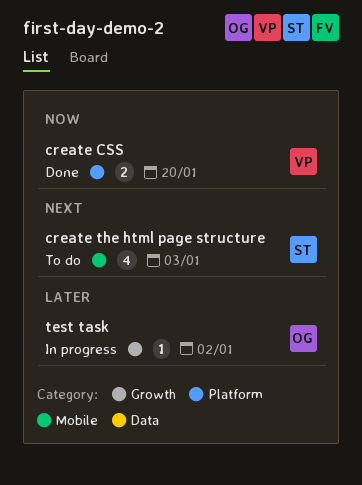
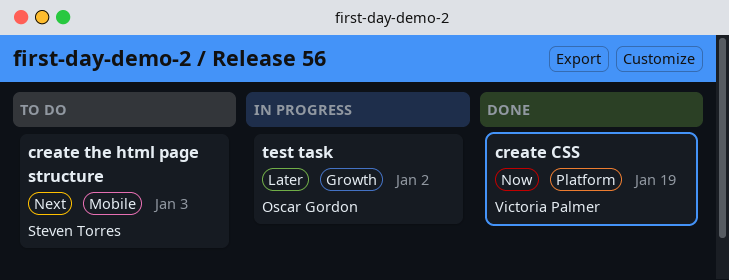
create CSS, due: Jan 20 -> Jan 19

